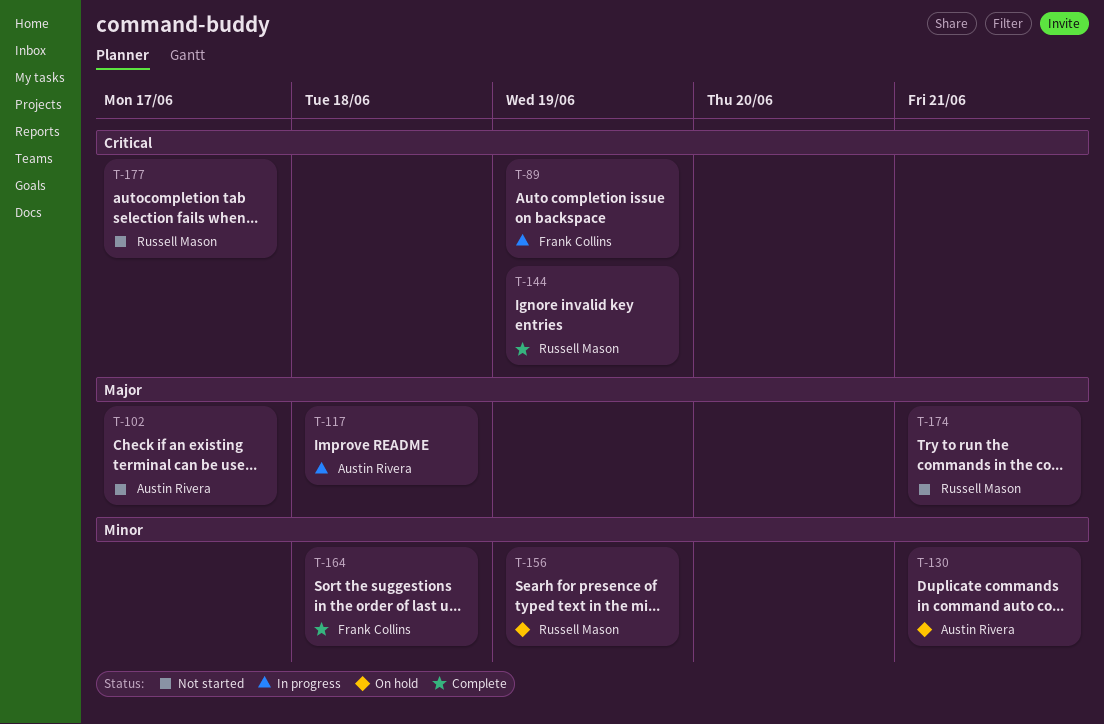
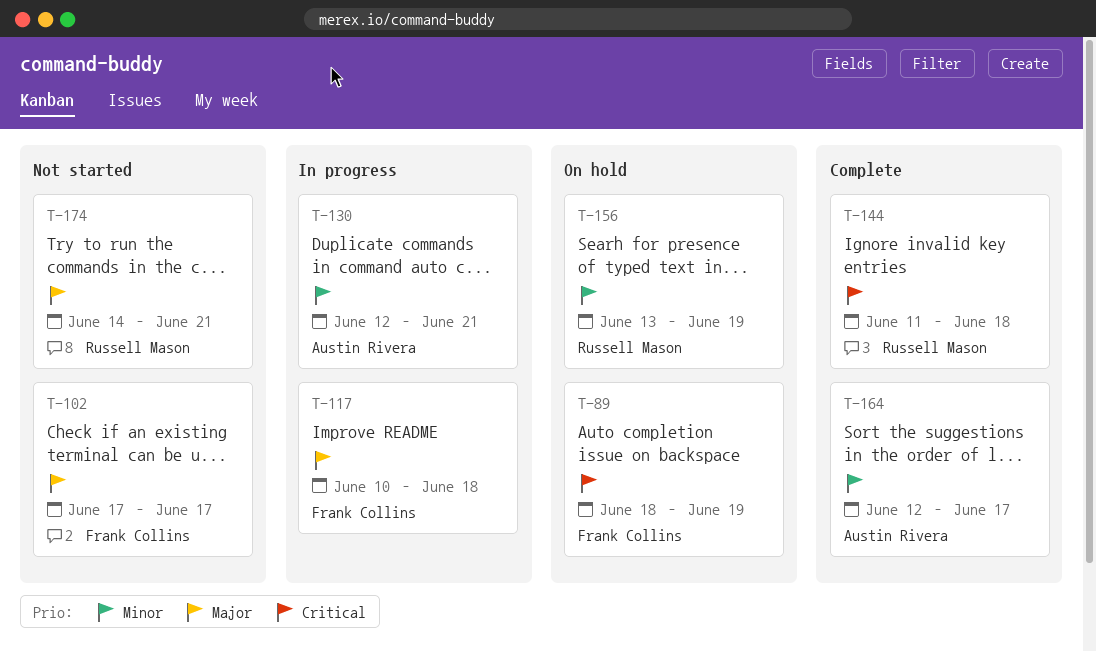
T-89, status: In progress -> On hold
T-102, owner: Austin Rivera -> Frank Collins
T-117, owner: Austin Rivera -> Frank Collins
T-130, status: On hold -> In progress
T-144, due: Jun 19 -> Jun 18
T-164, owner: Frank Collins -> Austin Rivera
T-164, due: Jun 18 -> Jun 17
T-177: present -> none

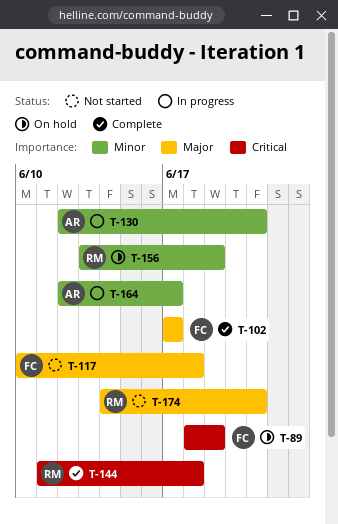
T-102, status: Not started -> Complete
T-117, status: In progress -> Not started
T-164, status: Complete -> In progress

